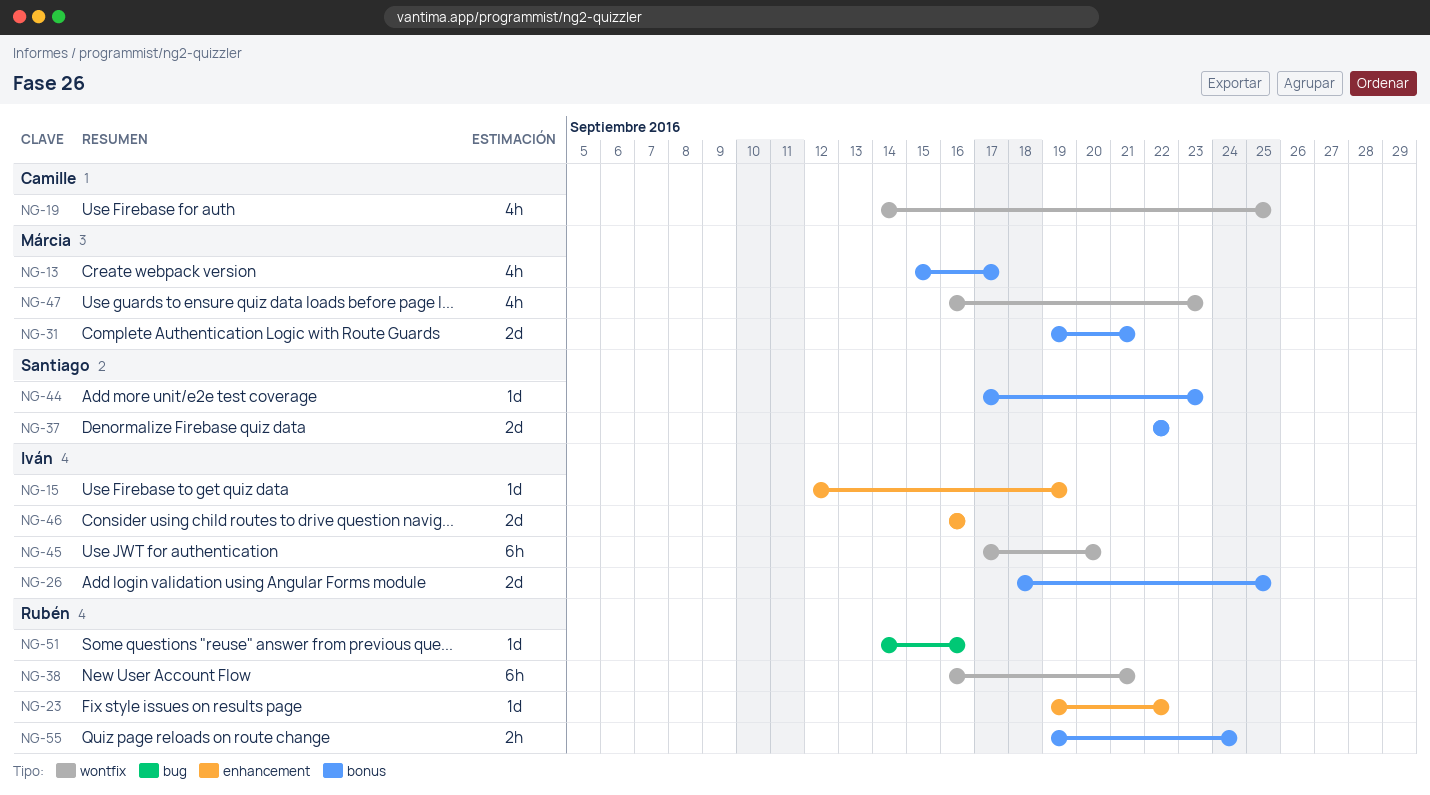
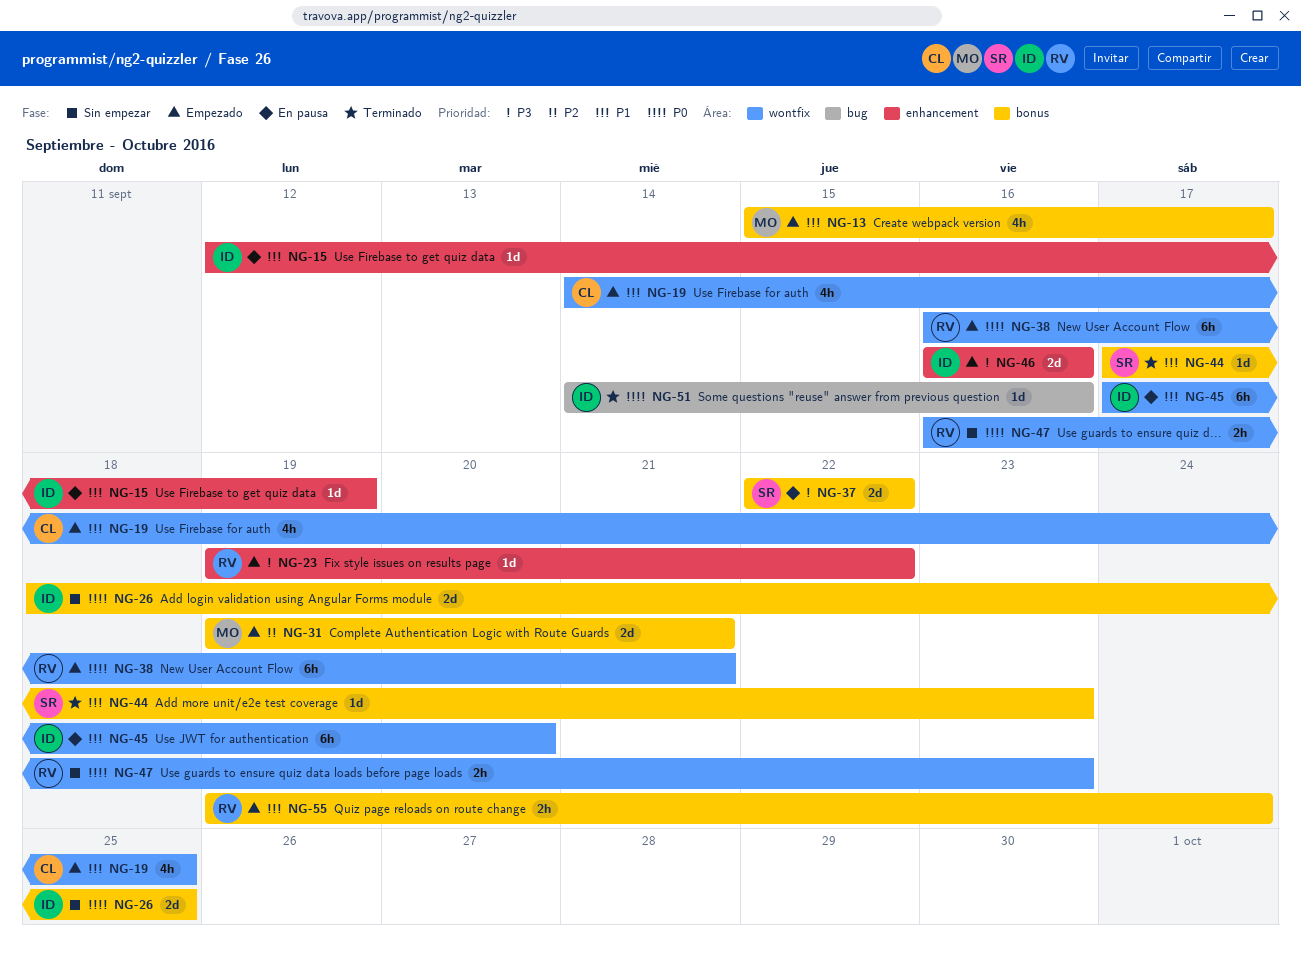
NG-47, owner: Márcia -> Rubén
NG-47, estimate: 4h -> 2h
NG-51, owner: Rubén -> Iván

